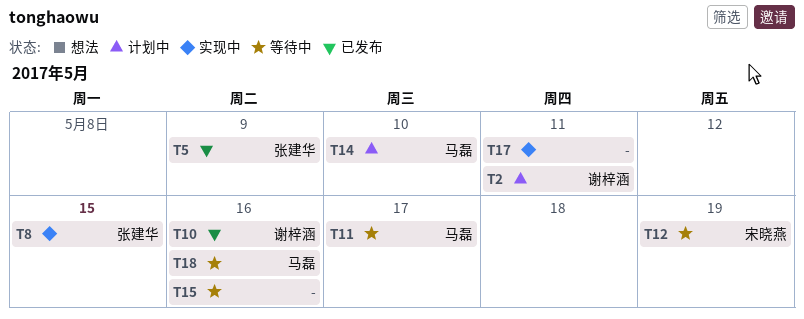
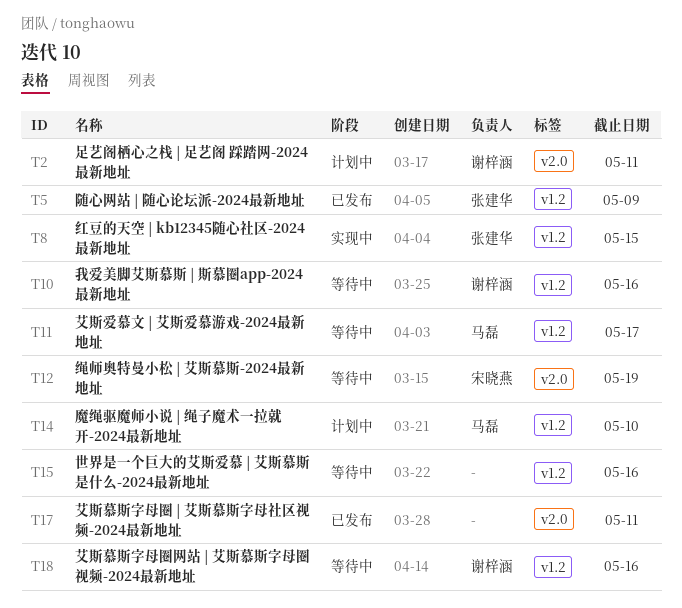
T10, status: 已发布 -> 等待中
T17, status: 实现中 -> 已发布
T18, owner: 马磊 -> 谢梓涵

